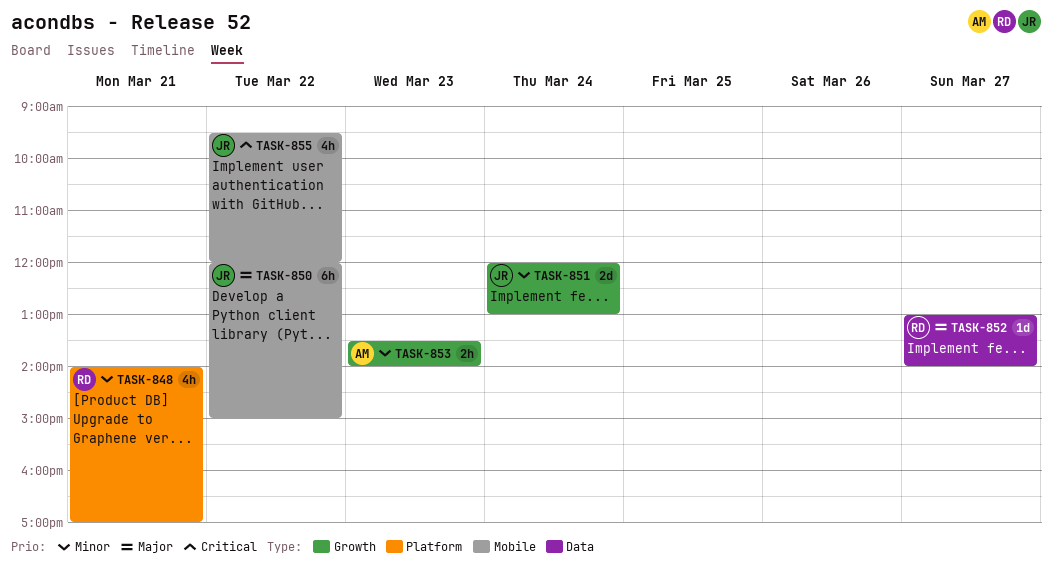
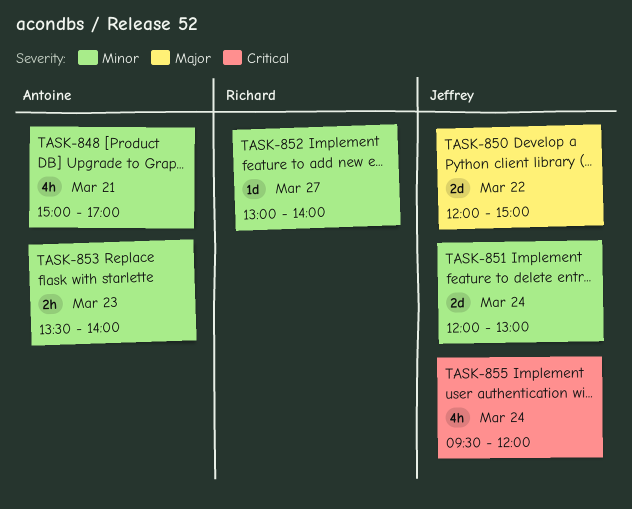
TASK-848, owner: Richard -> Antoine
TASK-848, begins: 14:00 -> 15:00
TASK-850, estimate: 6h -> 2d
TASK-852, priority: Major -> Minor
TASK-855, day: Mar 22 -> Mar 24

